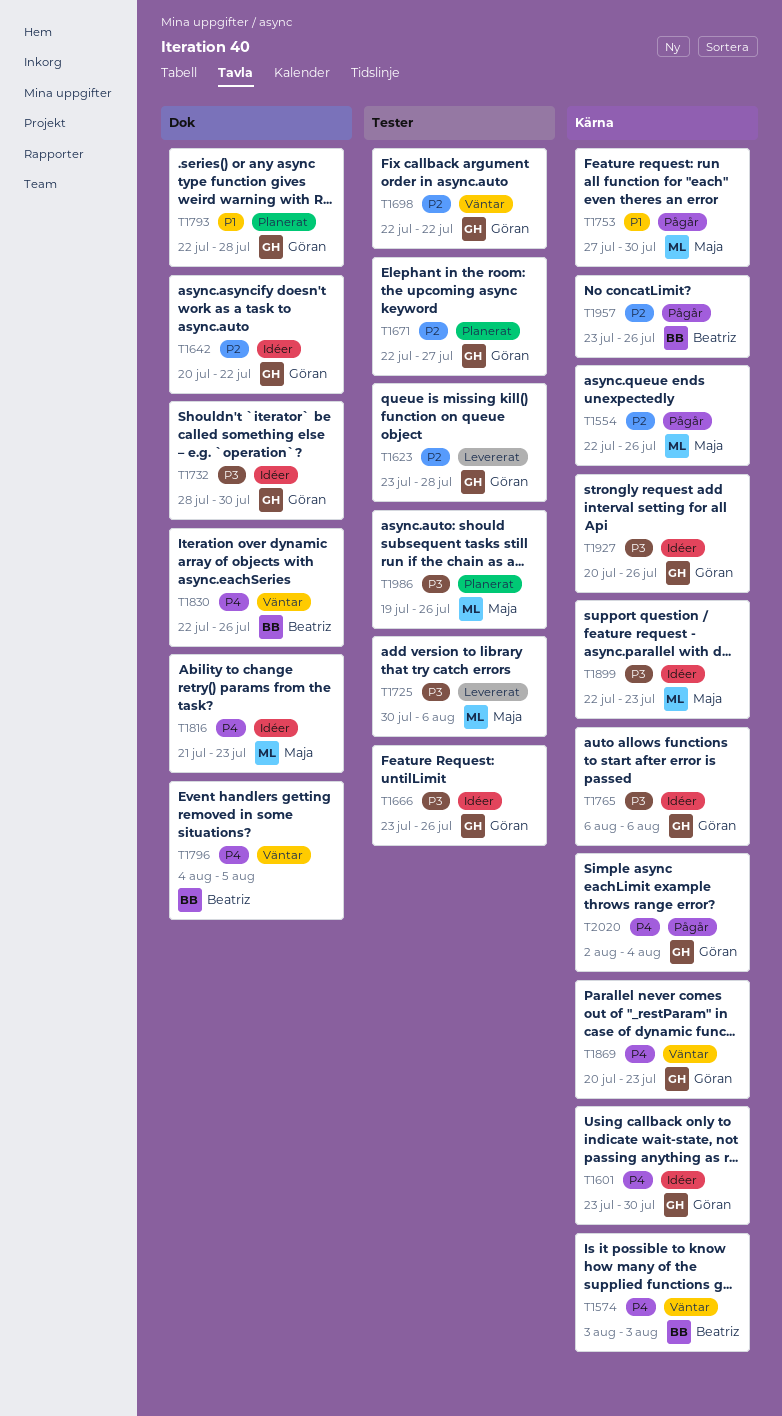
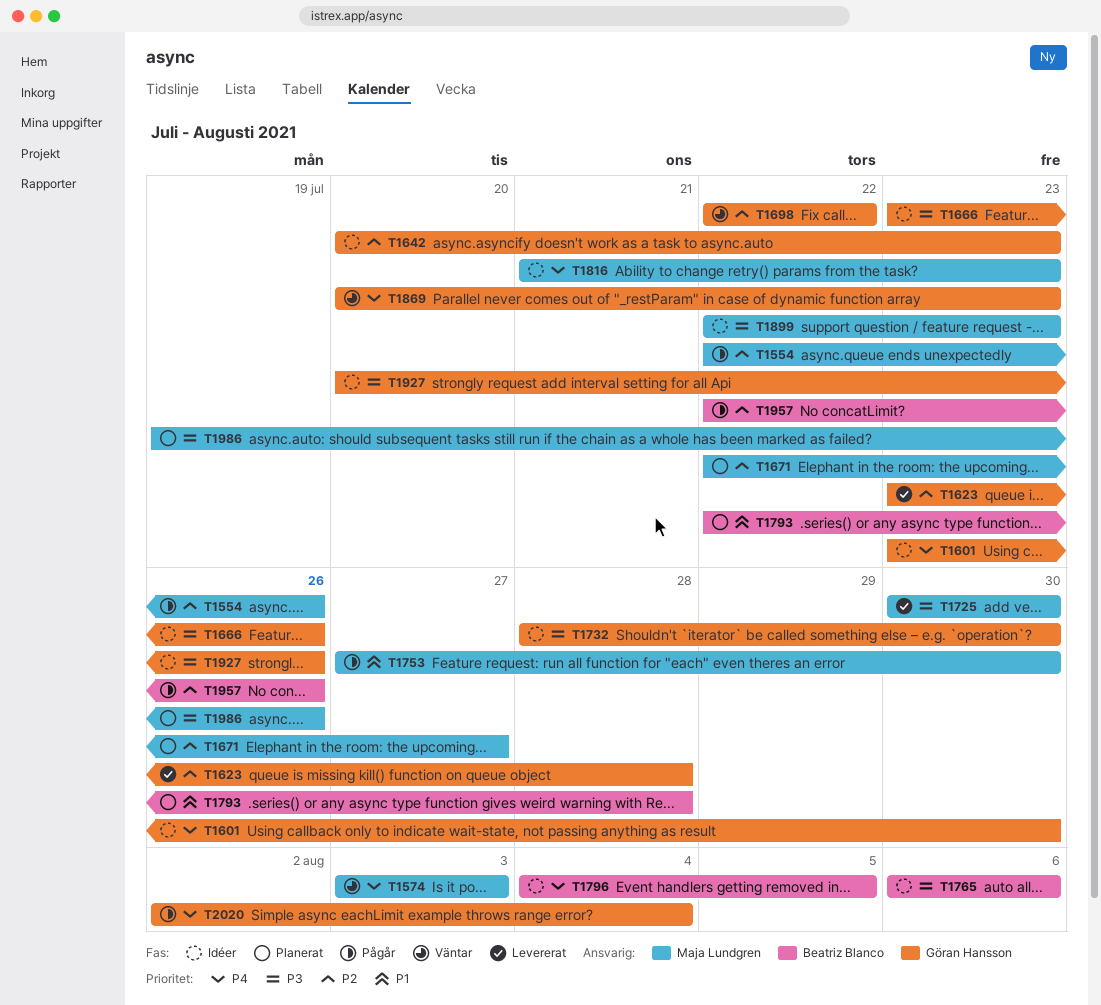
T1574, owner: Beatriz Blanco -> Maja Lundgren
T1642, due: Jul 22 -> Jul 23
T1671, owner: Göran Hansson -> Maja Lundgren
T1725, due: Aug 6 -> Jul 30
T1765, owner: Göran Hansson -> Beatriz Blanco
T1793, owner: Göran Hansson -> Beatriz Blanco
T1796, status: Väntar -> Idéer
T1830: present -> none
T1957, start: Jul 23 -> Jul 22

